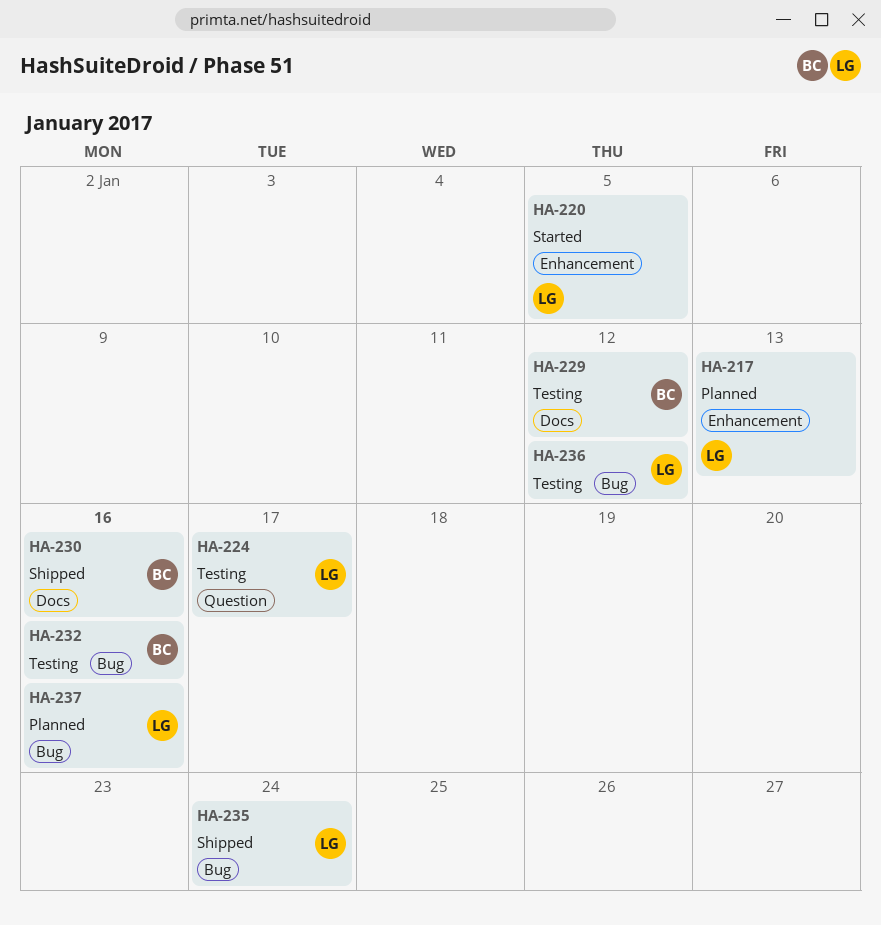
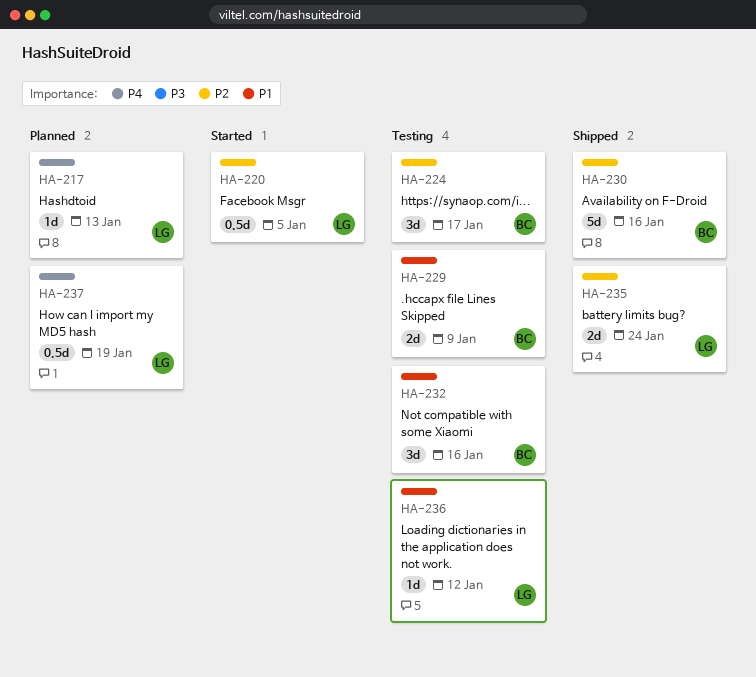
HA-224, owner: LG -> BC
HA-229, due: Jan 12 -> Jan 9
HA-237, due: Jan 16 -> Jan 19

